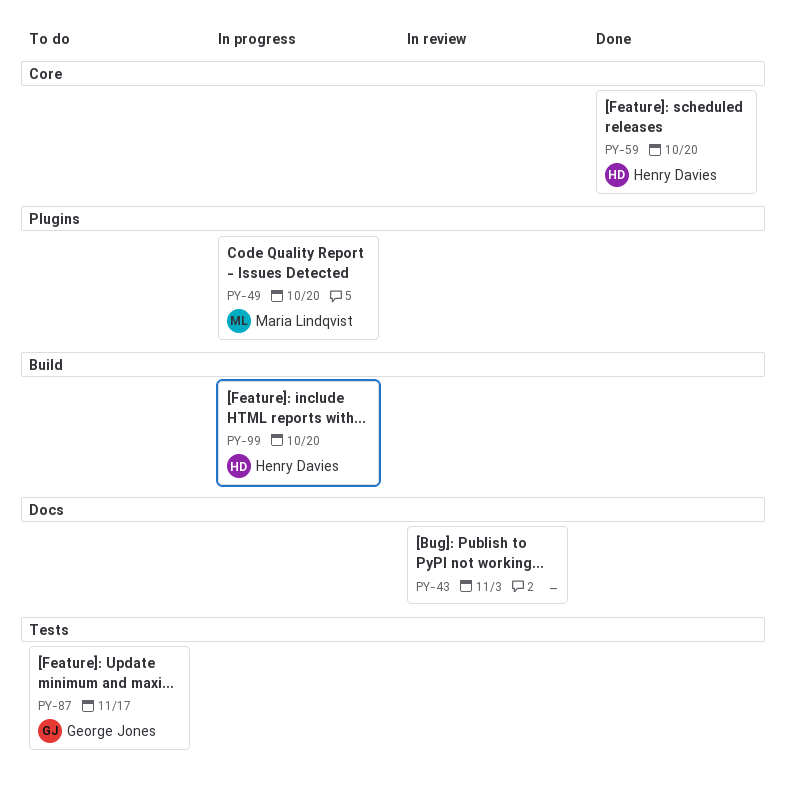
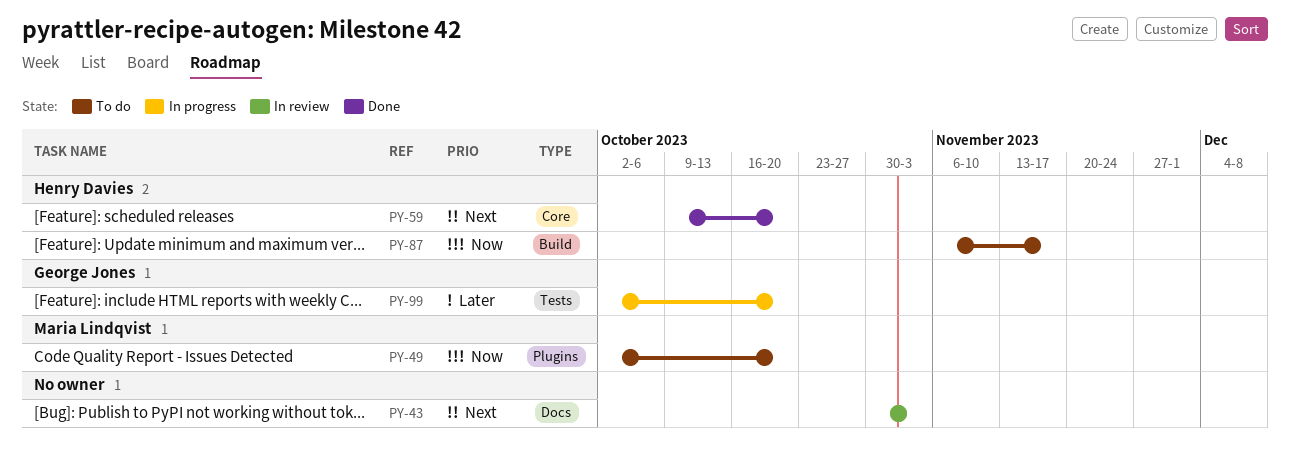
PY-49, status: In progress -> To do
PY-87, owner: George Jones -> Henry Davies
PY-87, label: Tests -> Build
PY-99, owner: Henry Davies -> George Jones
PY-99, label: Build -> Tests

